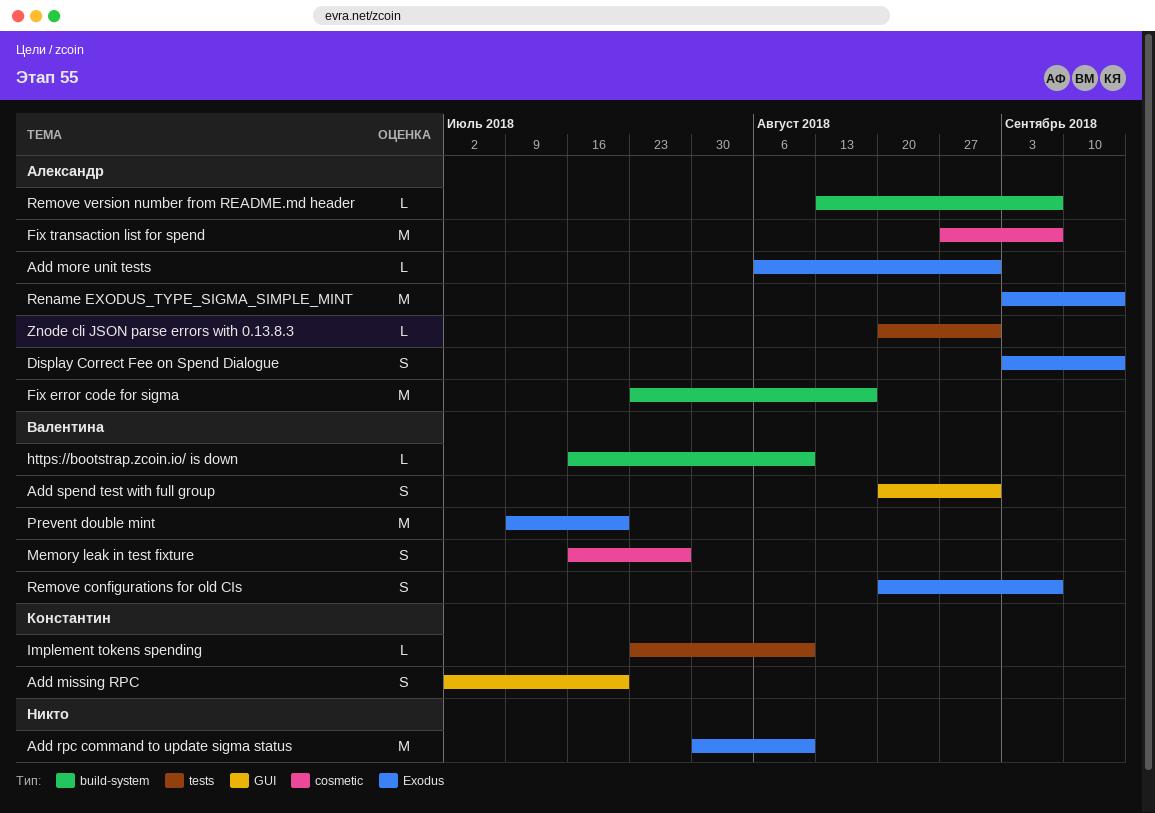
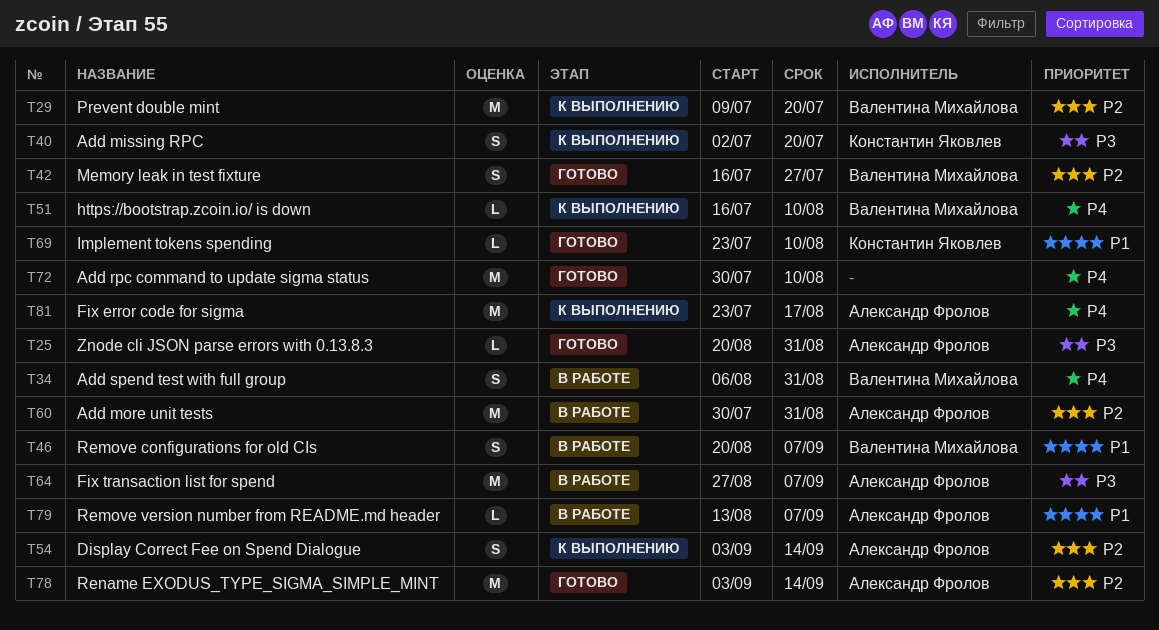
Add more unit tests, estimate: L -> M
Add more unit tests, start: Aug 6 -> Jul 30
Add spend test with full group, start: Aug 20 -> Aug 6

